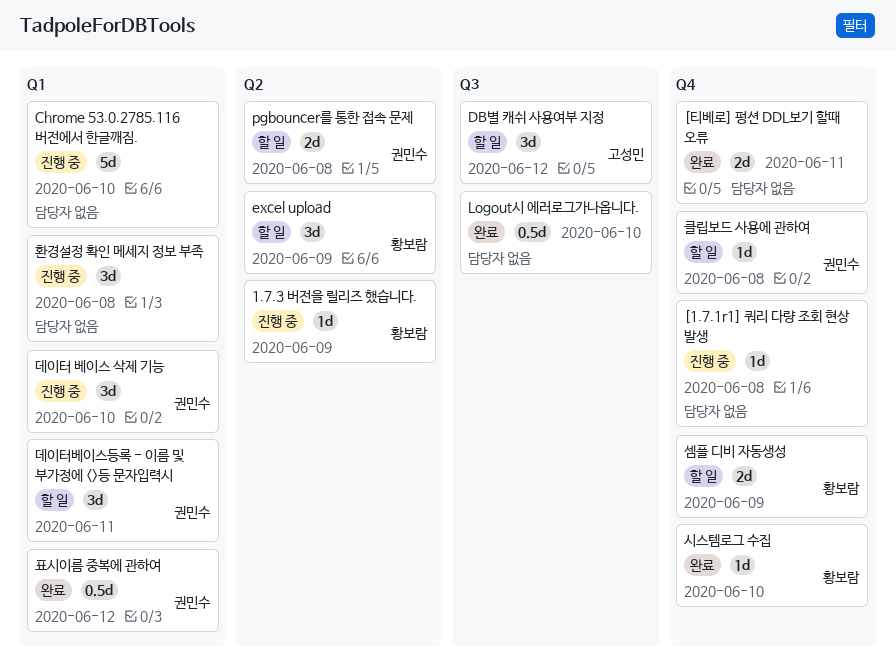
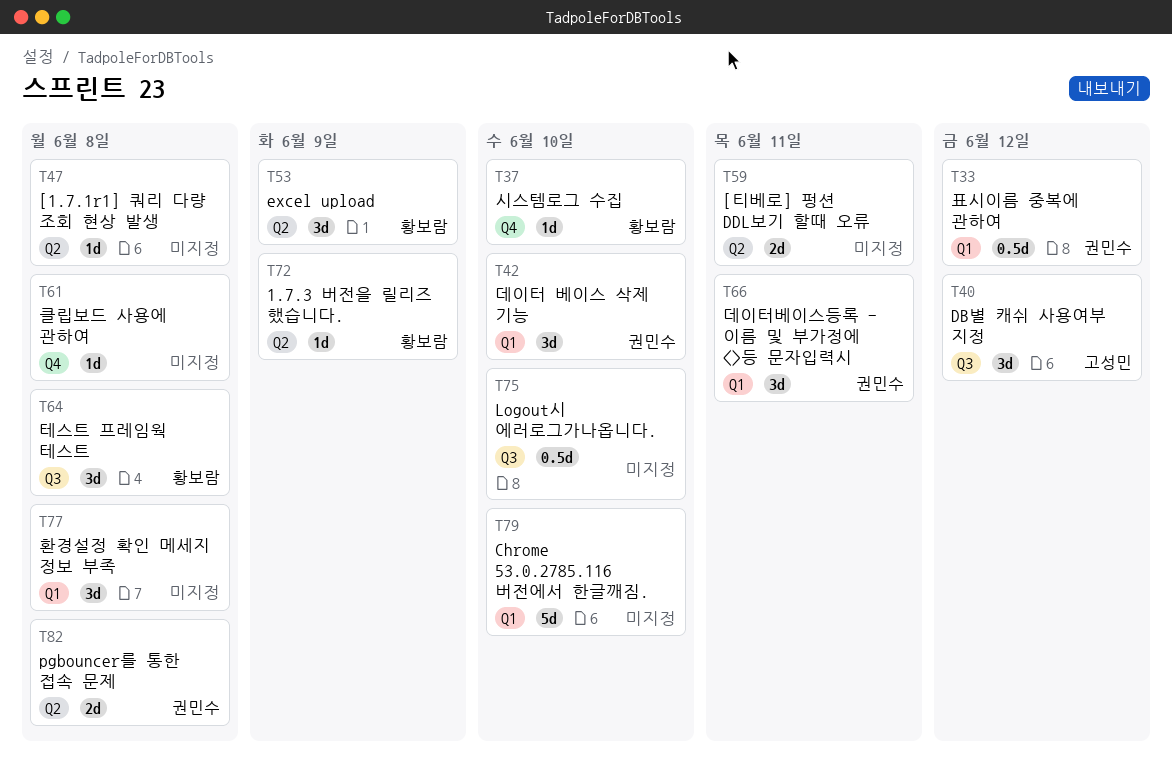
[1.7.1r1] 쿼리 다량 조회 현상 발생, label: Q4 -> Q2
[티베로] 펑션 DDL보기 할때 오류, label: Q4 -> Q2
셈플 디비 자동생성: present -> none
클립보드 사용에 관하여, owner: 권민수 -> none
테스트 프레임웍 테스트: none -> present

